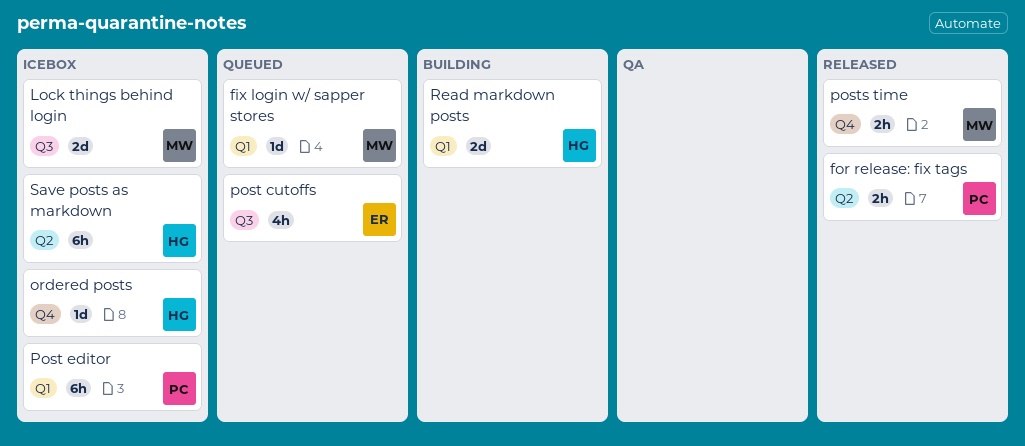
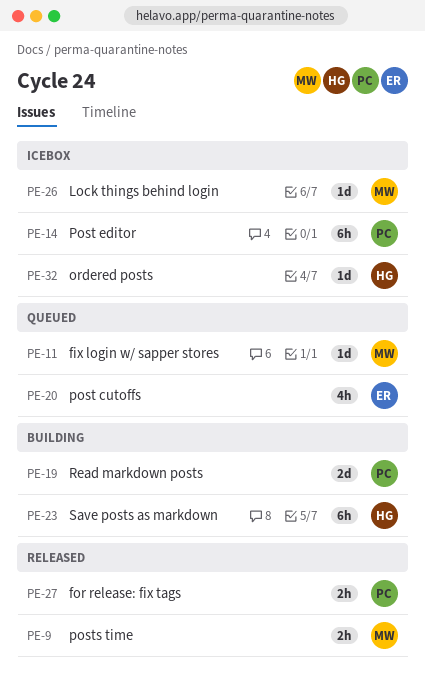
Lock things behind login, estimate: 2d -> 1d
Read markdown posts, owner: HG -> PC
Save posts as markdown, status: Icebox -> Building

